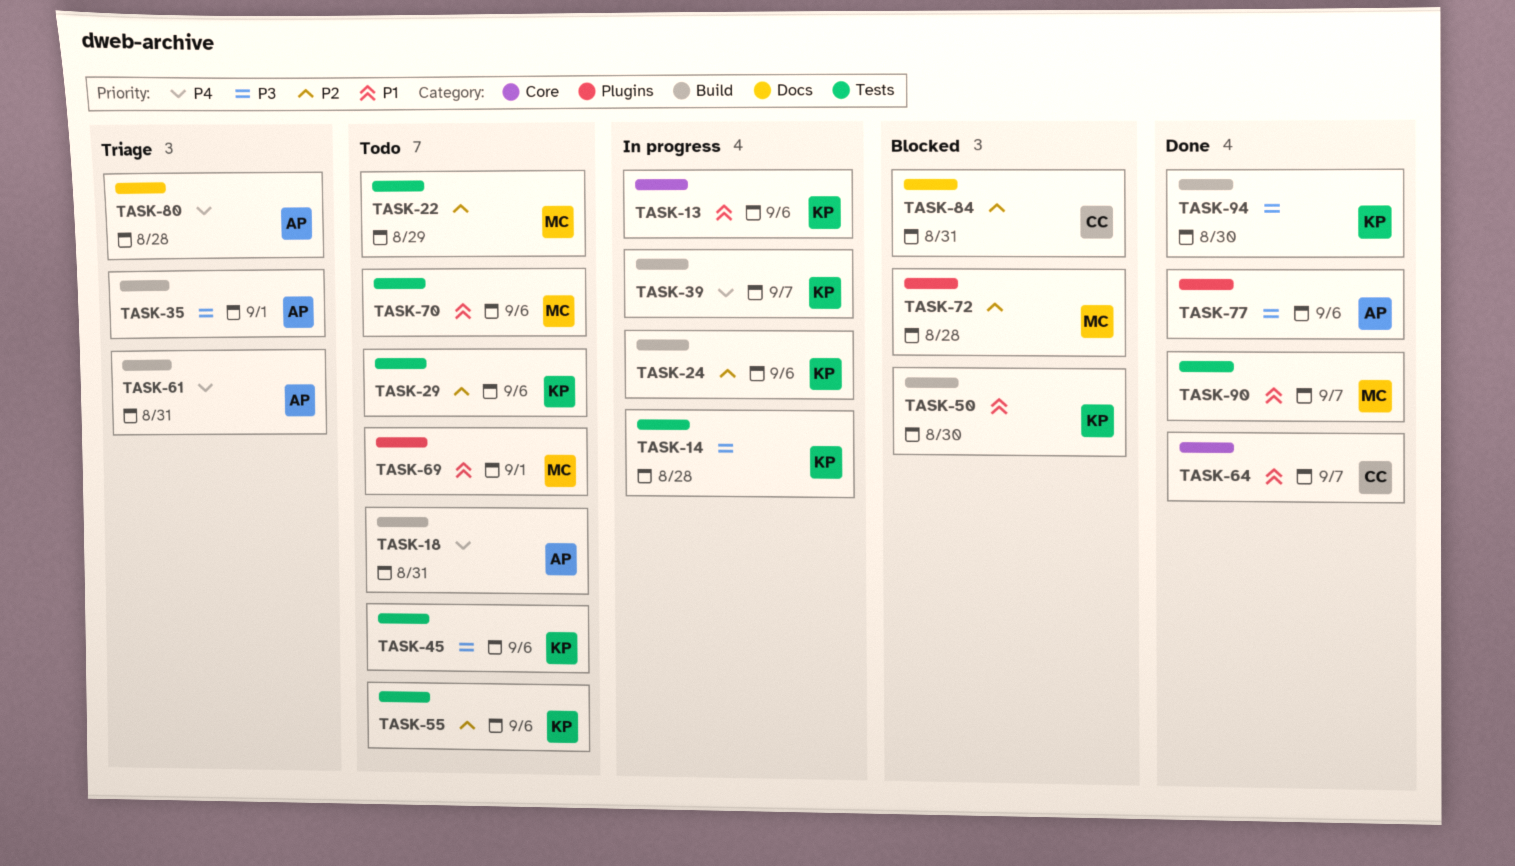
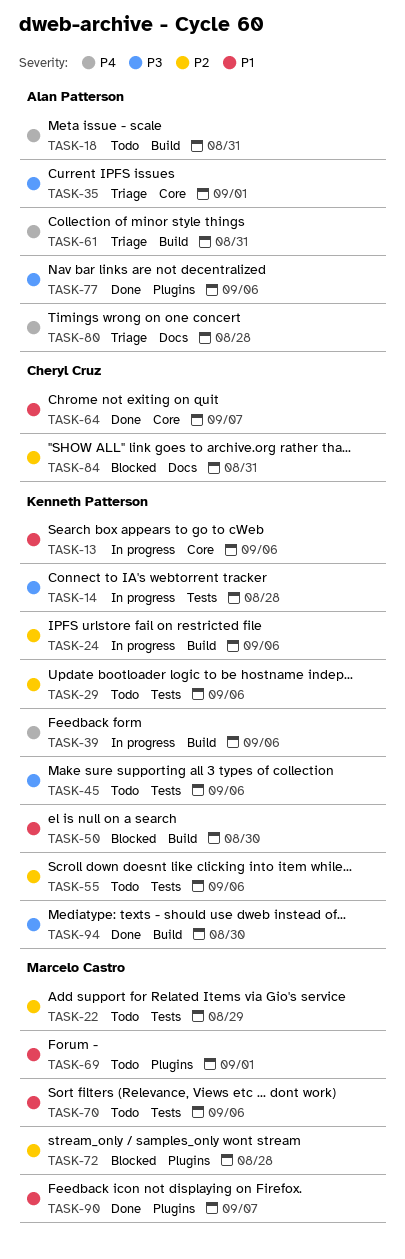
TASK-35, label: Build -> Core
TASK-39, due: Sep 7 -> Sep 6
TASK-90, label: Tests -> Plugins

